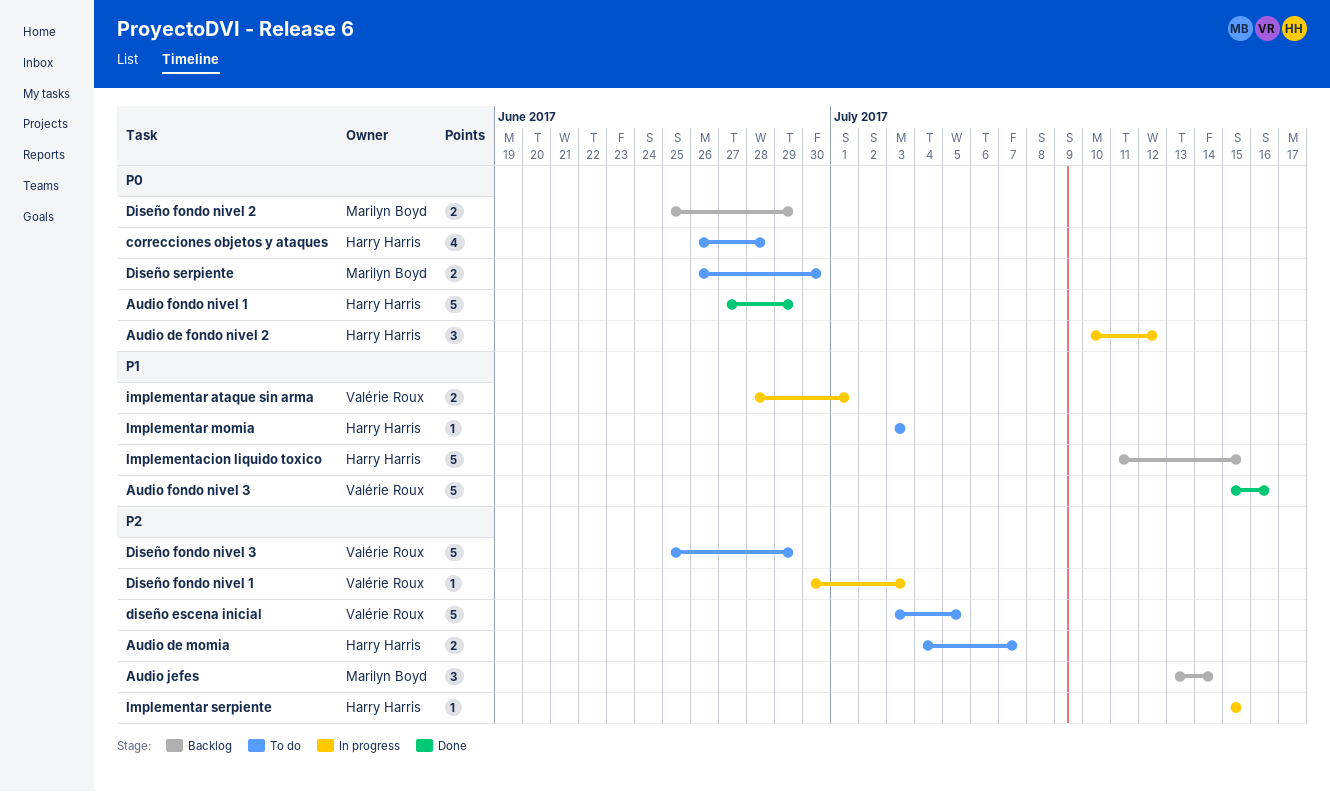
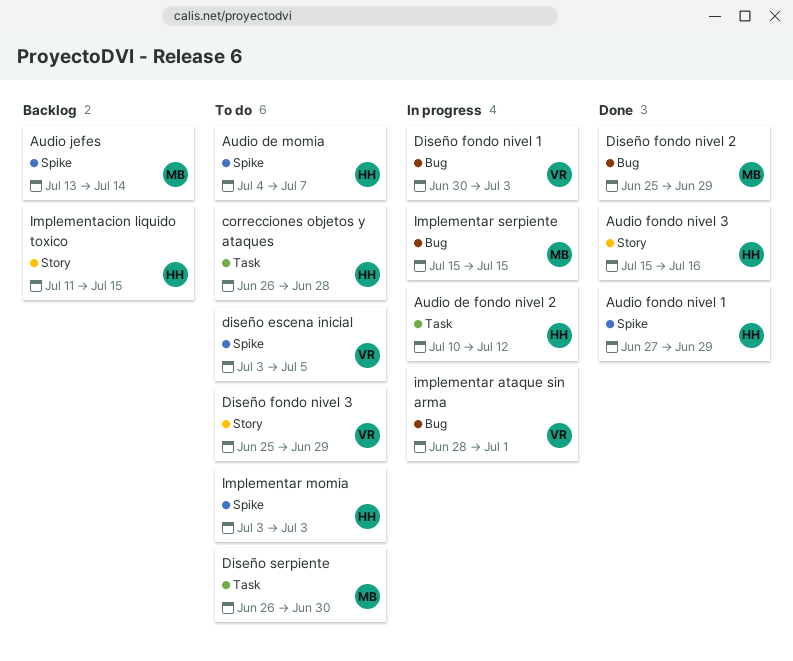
Audio fondo nivel 3, owner: Valérie Roux -> Harry Harris
Diseño fondo nivel 2, status: Backlog -> Done
Implementar serpiente, owner: Harry Harris -> Marilyn Boyd

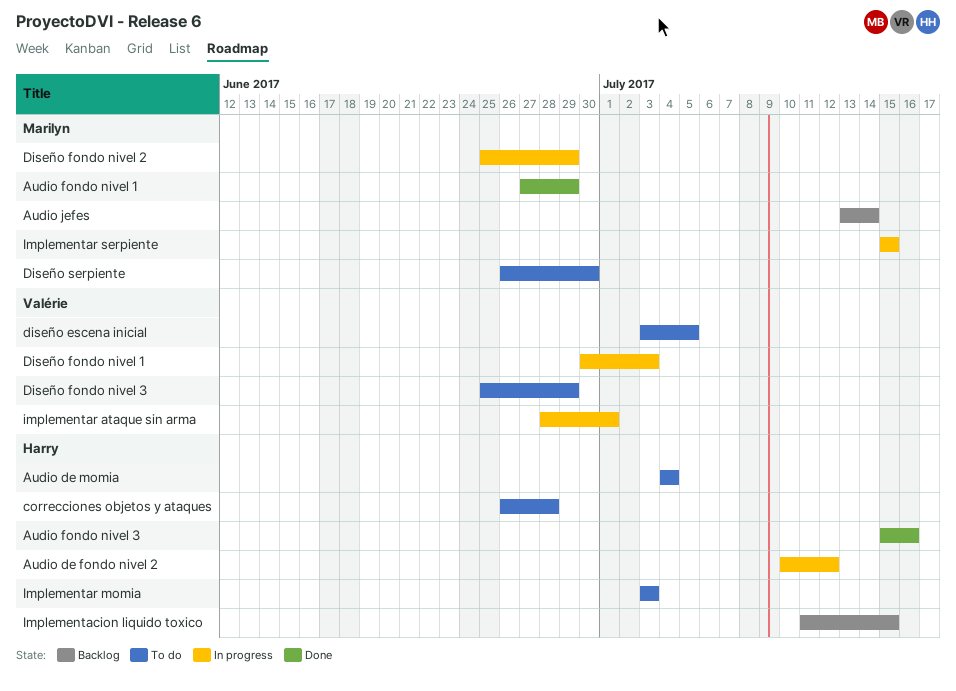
Audio de momia, due: Jul 7 -> Jul 4
Audio fondo nivel 1, owner: Harry -> Marilyn
Diseño fondo nivel 2, status: Done -> In progress

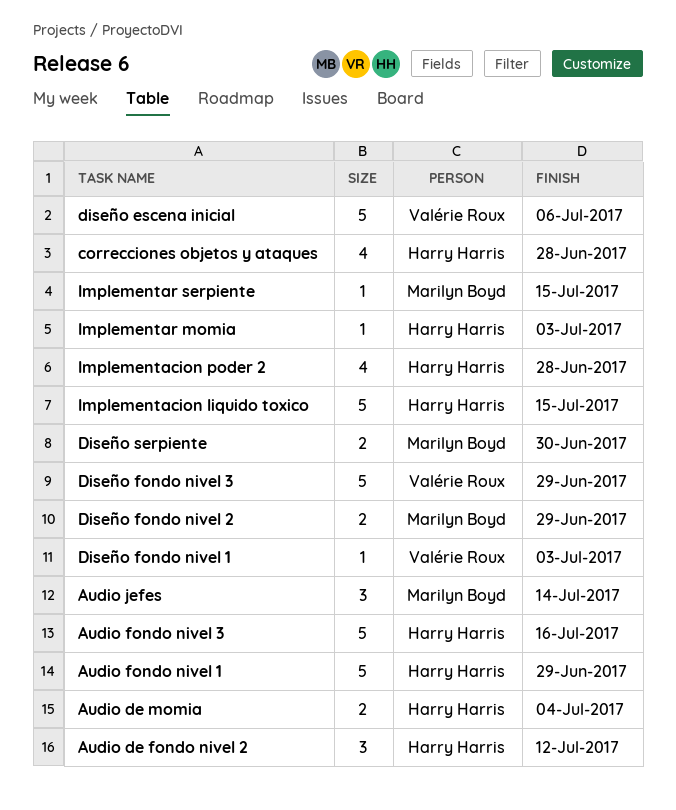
Audio fondo nivel 1, owner: Marilyn Boyd -> Harry Harris
diseño escena inicial, due: Jul 5 -> Jul 6
Implementacion poder 2: none -> present
implementar ataque sin arma: present -> none

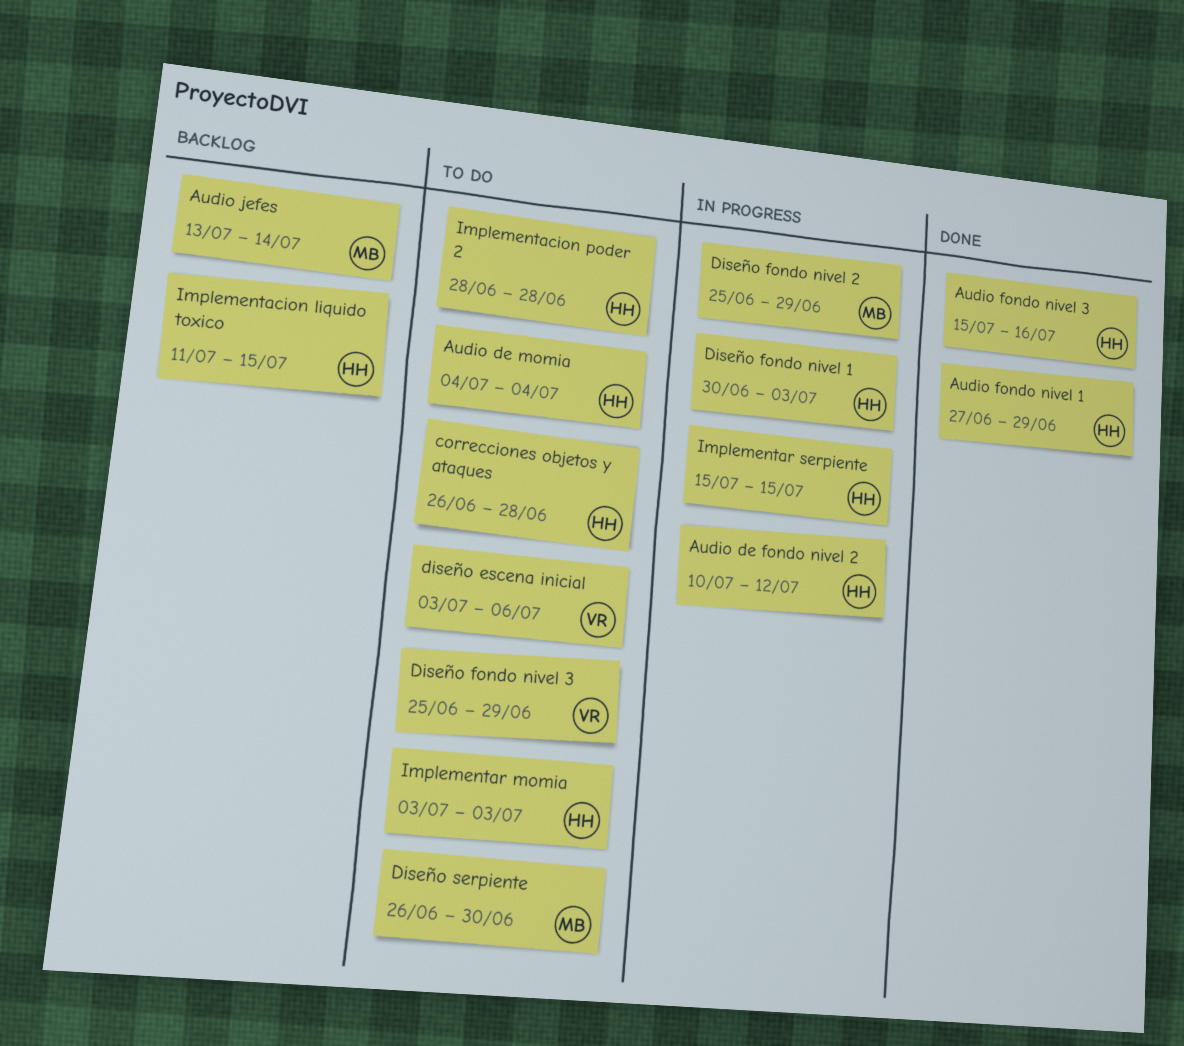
Diseño fondo nivel 1, owner: Valérie Roux -> Harry Harris
Implementar serpiente, owner: Marilyn Boyd -> Harry Harris

